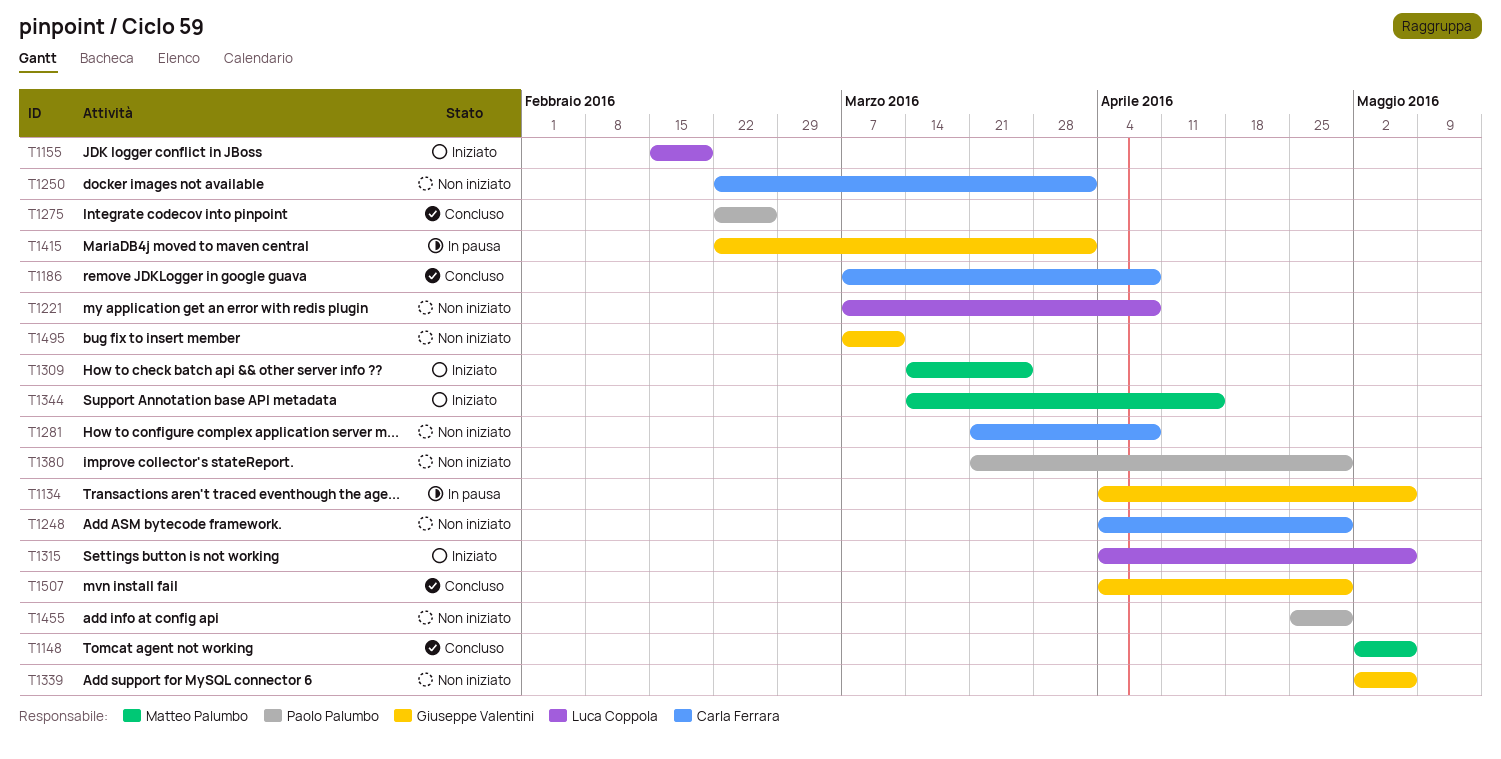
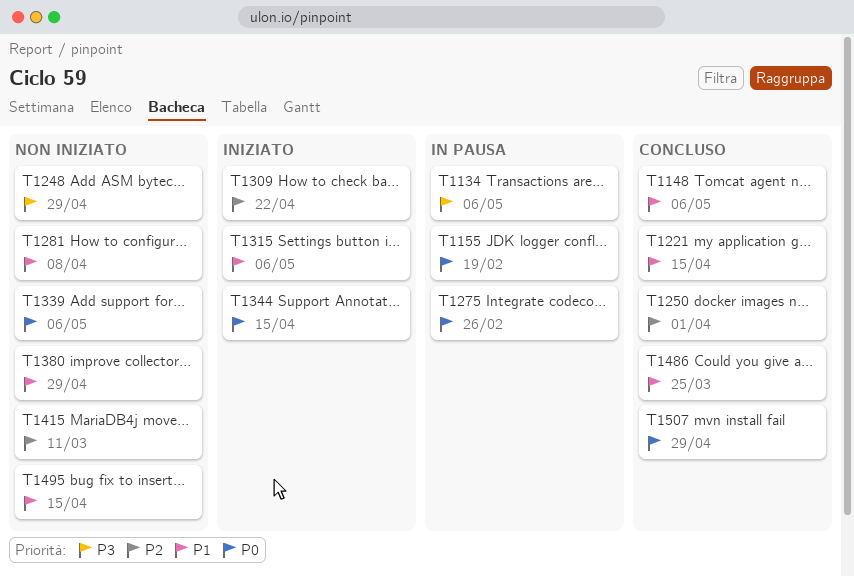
T1155, status: Iniziato -> In pausa
T1186: present -> none
T1221, status: Non iniziato -> Concluso
T1221, due: Apr 8 -> Apr 15
T1250, status: Non iniziato -> Concluso
T1275, status: Concluso -> In pausa
T1309, due: Mar 25 -> Apr 22
T1415, status: In pausa -> Non iniziato
T1415, due: Apr 1 -> Mar 11
T1455: present -> none
T1486: none -> present
T1495, due: Mar 11 -> Apr 15

